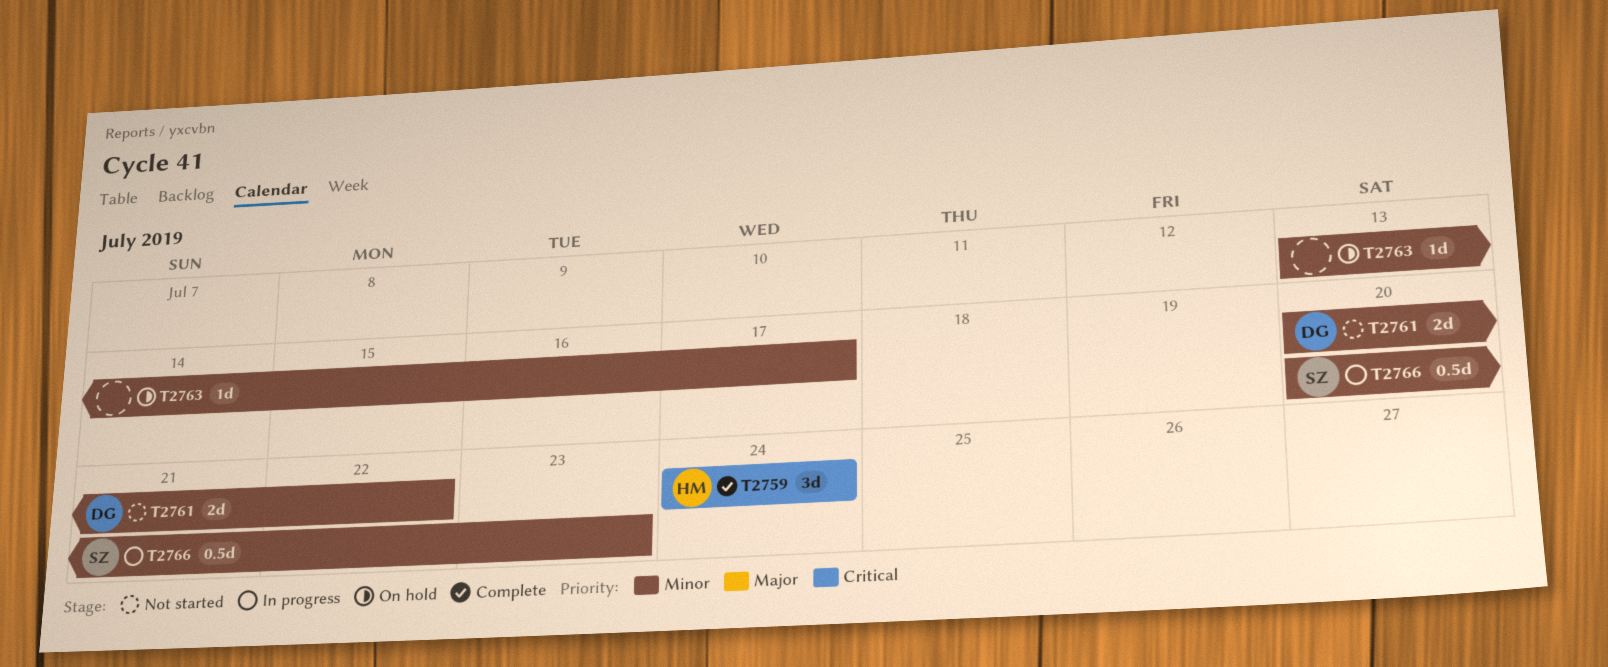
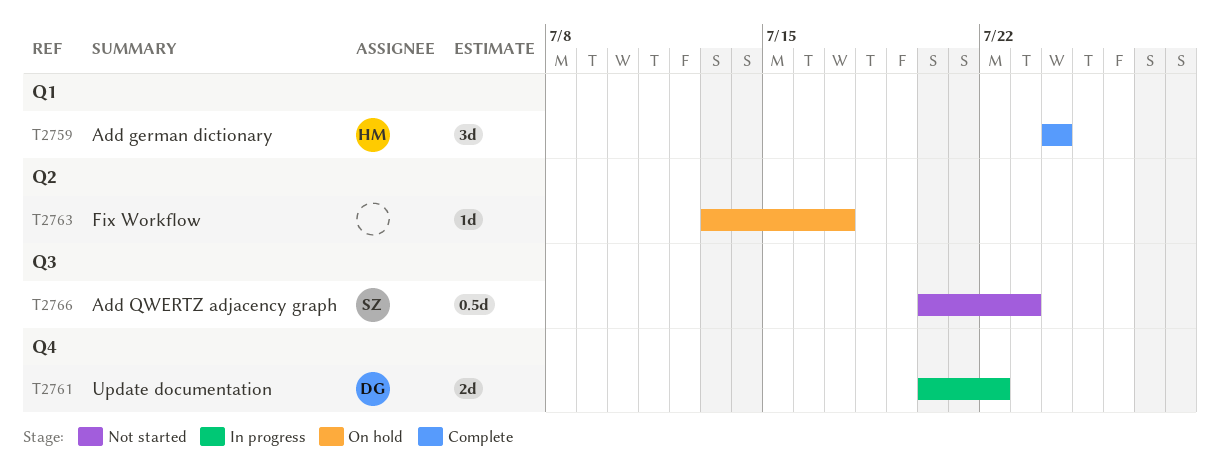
T2761, status: Not started -> In progress
T2766, status: In progress -> Not started

